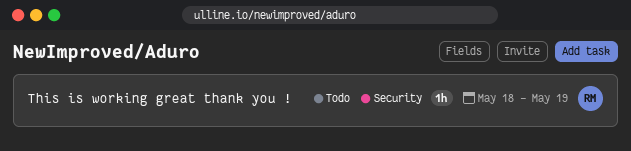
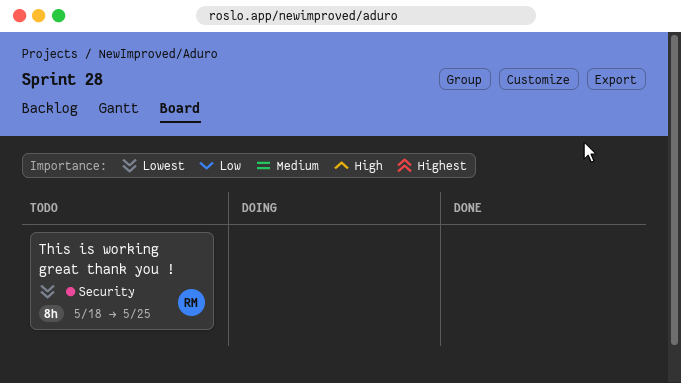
This is working great thank you !, estimate: 1h -> 8h
This is working great thank you !, due: May 19 -> May 25

